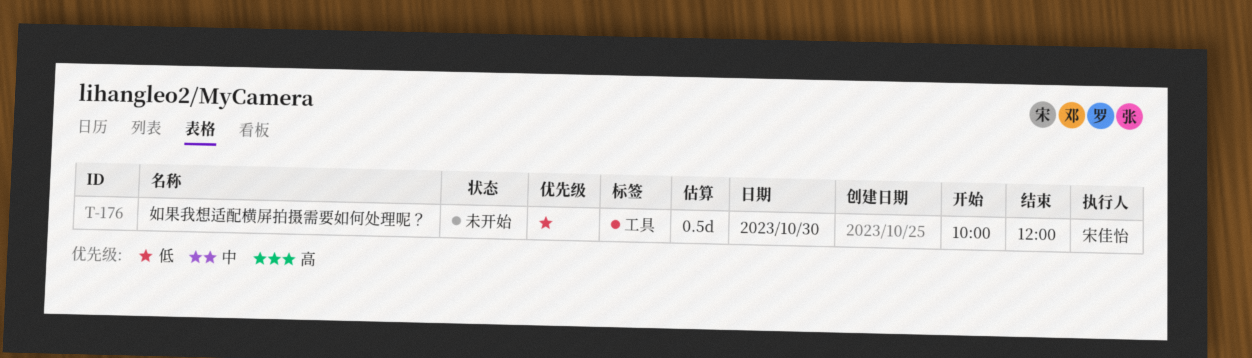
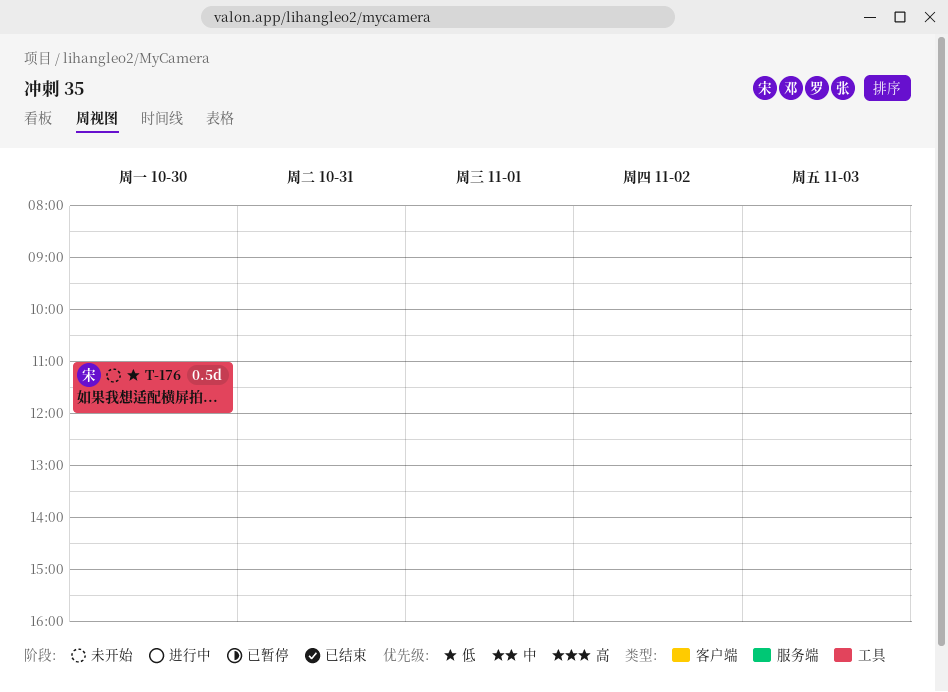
T-176, begins: 10:00 -> 11:00

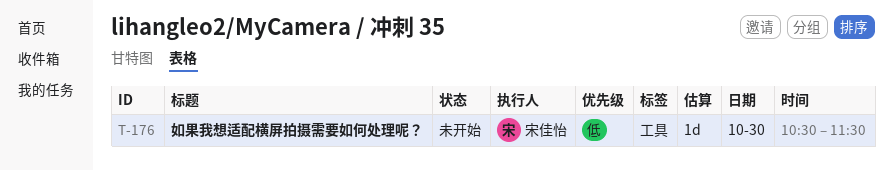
T-176, estimate: 0.5d -> 1d
T-176, begins: 11:00 -> 10:30
T-176, ends: 12:00 -> 11:30

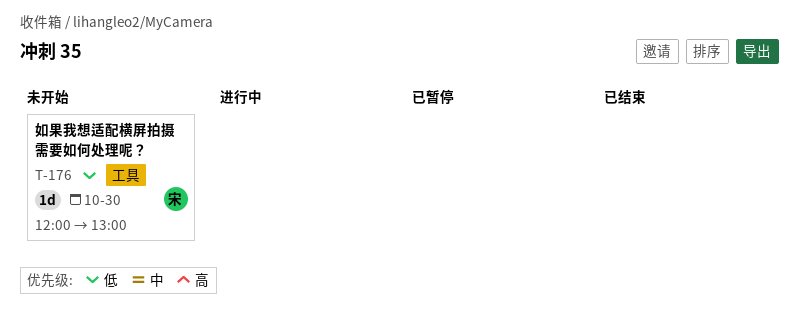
T-176, begins: 10:30 -> 12:00
T-176, ends: 11:30 -> 13:00

